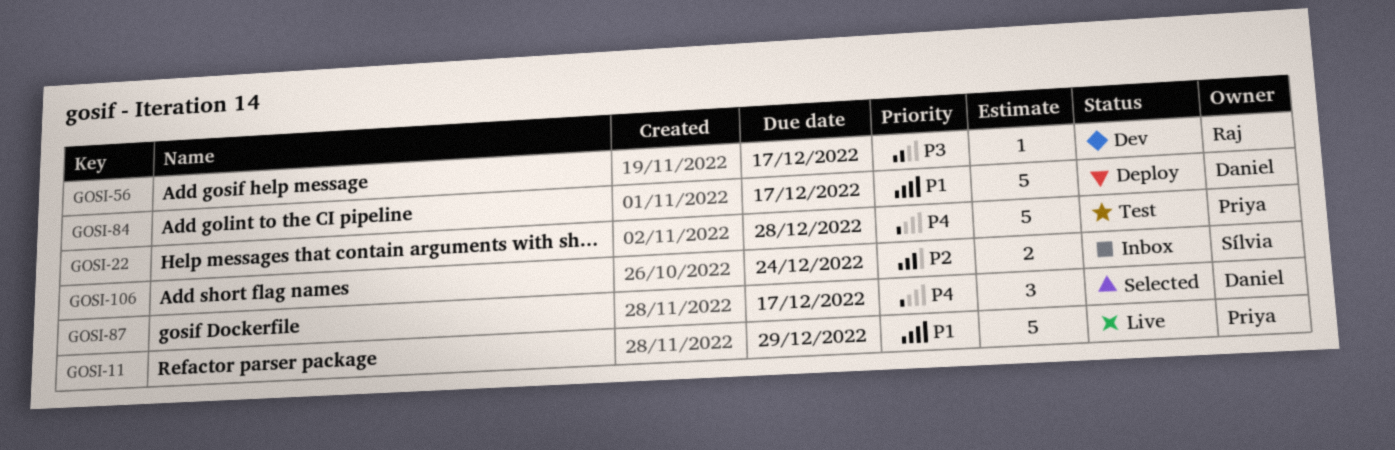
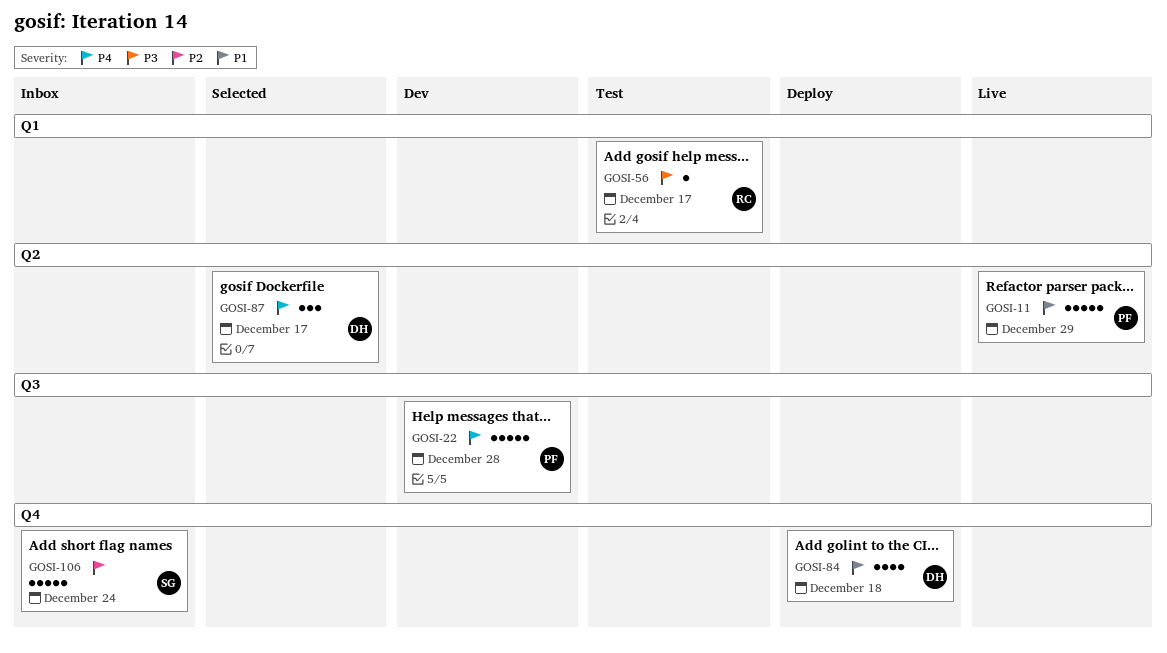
GOSI-22, status: Test -> Dev
GOSI-56, status: Dev -> Test
GOSI-84, estimate: 5 -> 4
GOSI-84, due: Dec 17 -> Dec 18
GOSI-106, estimate: 2 -> 5

